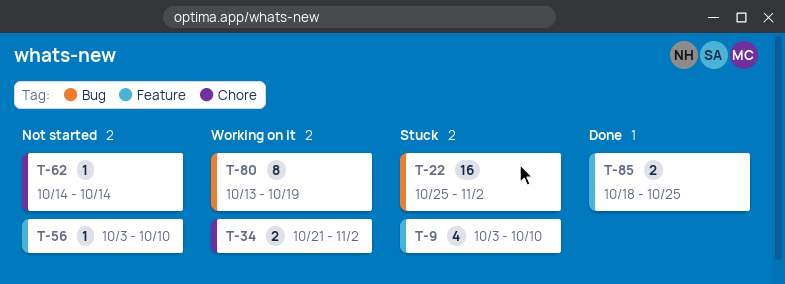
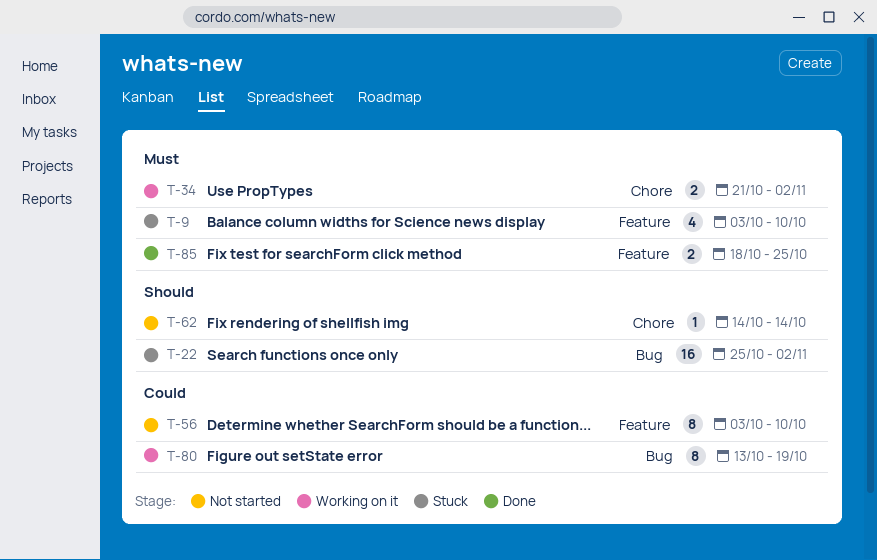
T-56, estimate: 1 -> 8

